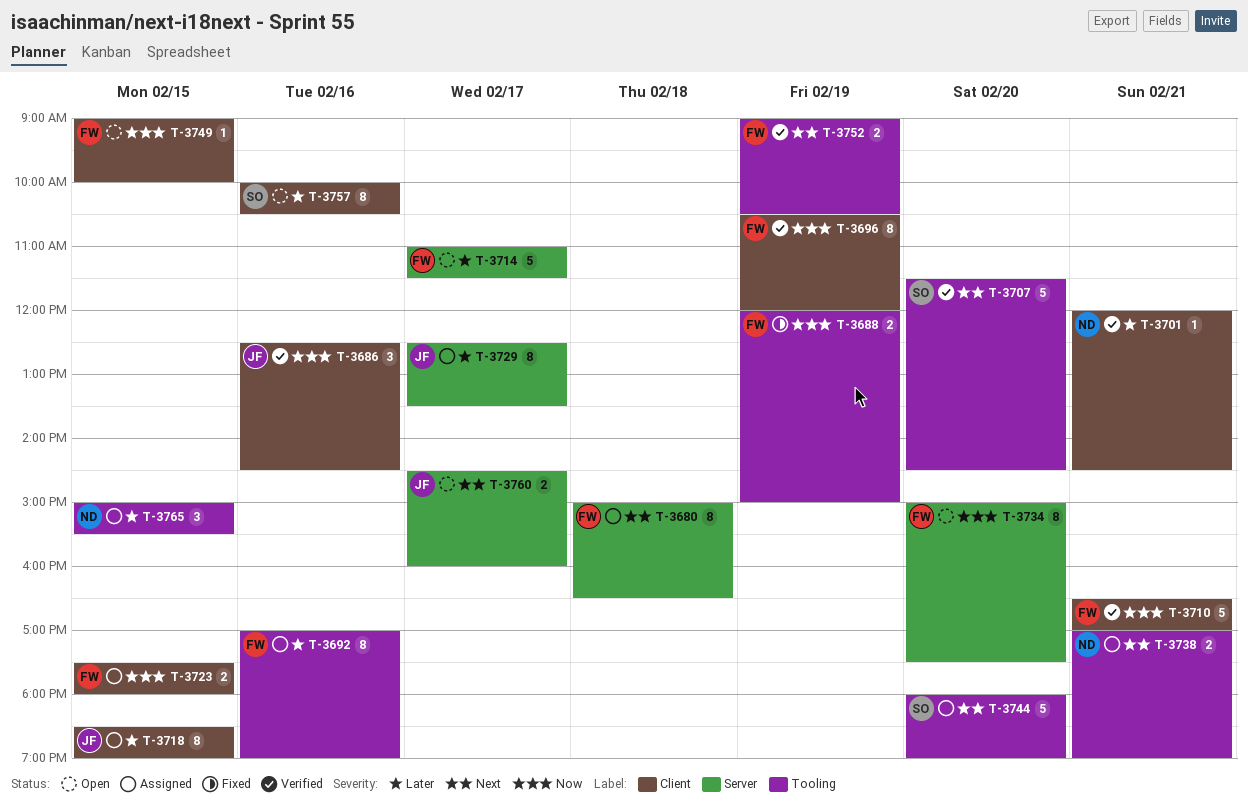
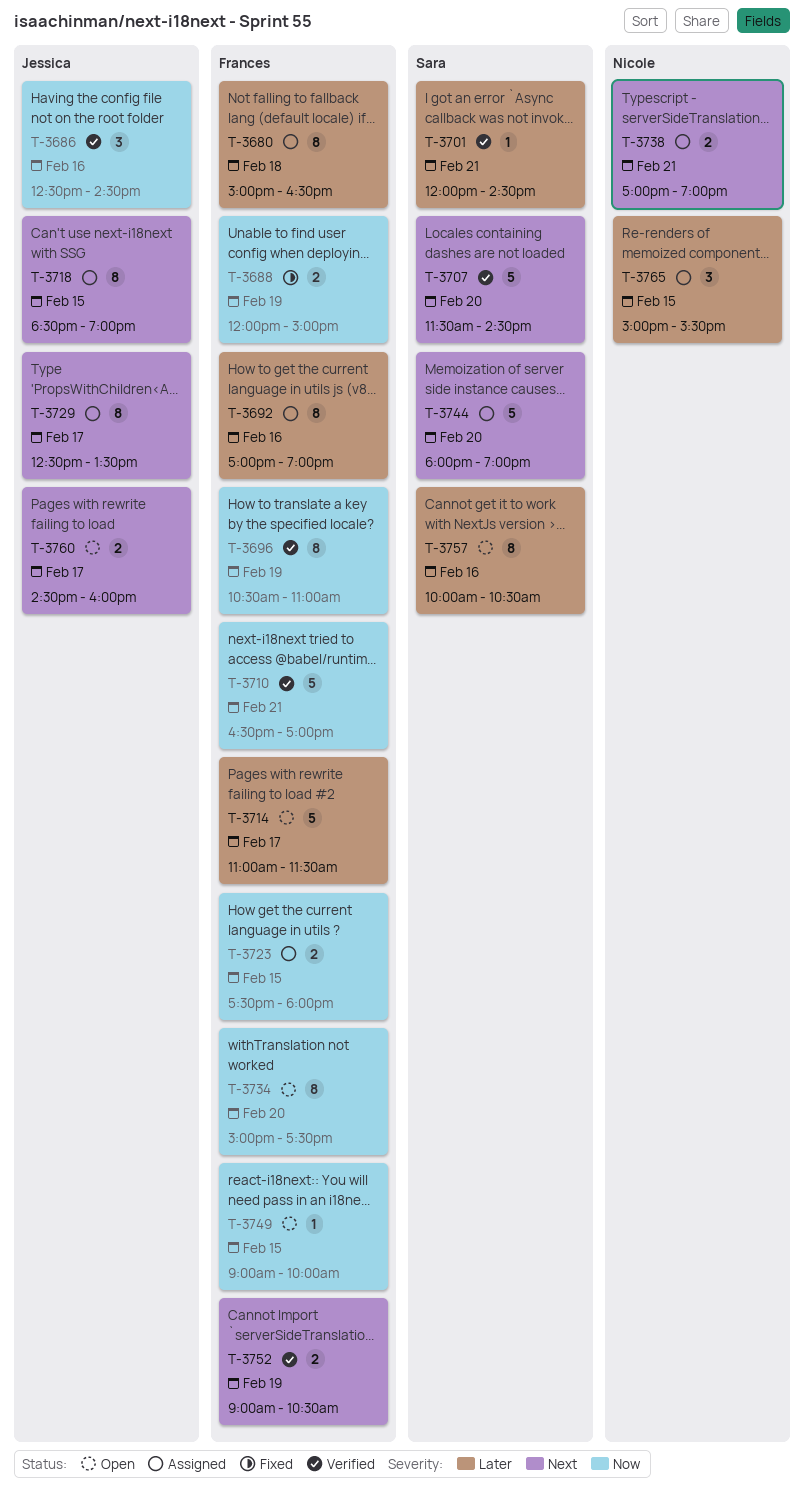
T-3680, priority: Next -> Later
T-3696, ends: 12:00 -> 11:00
T-3701, owner: Nicole -> Sara
T-3718, priority: Later -> Next
T-3729, priority: Later -> Next

